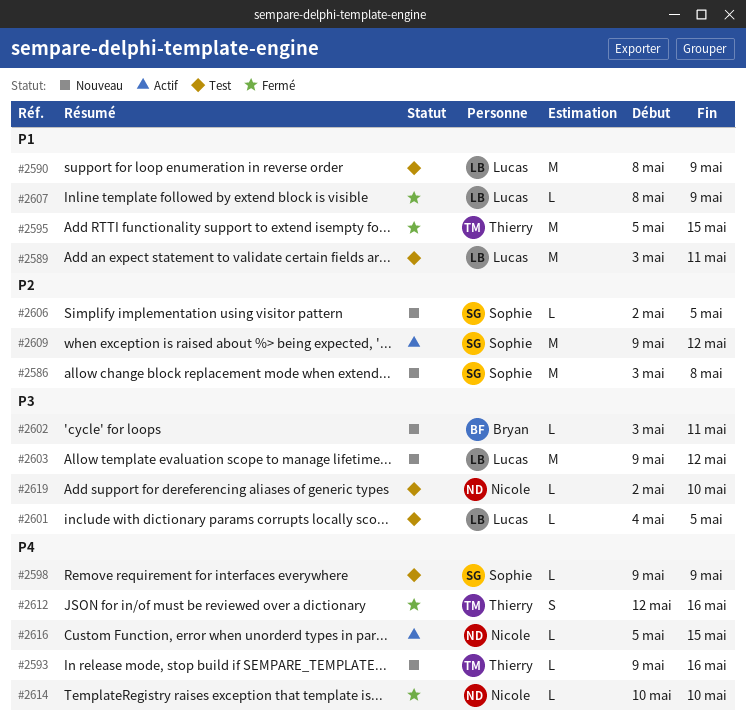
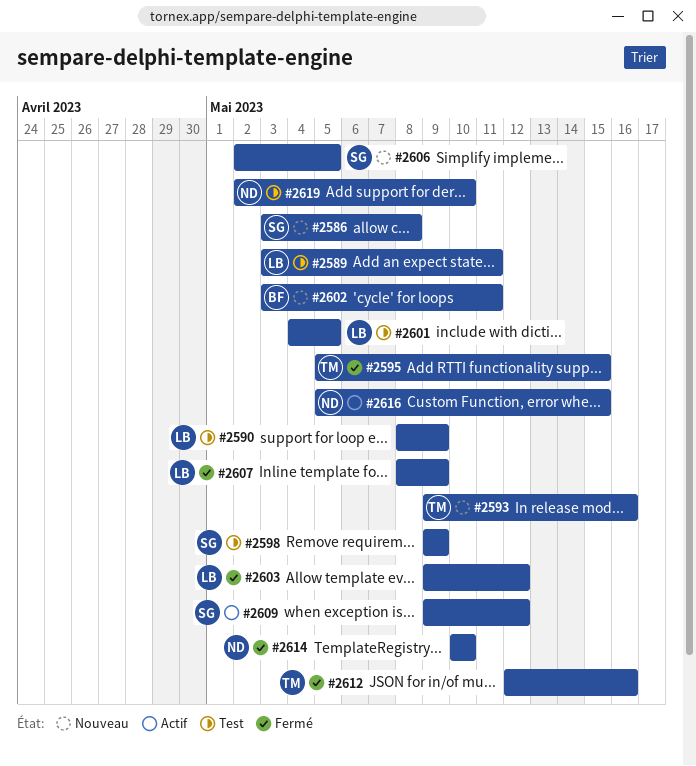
#2603, status: Nouveau -> Fermé

